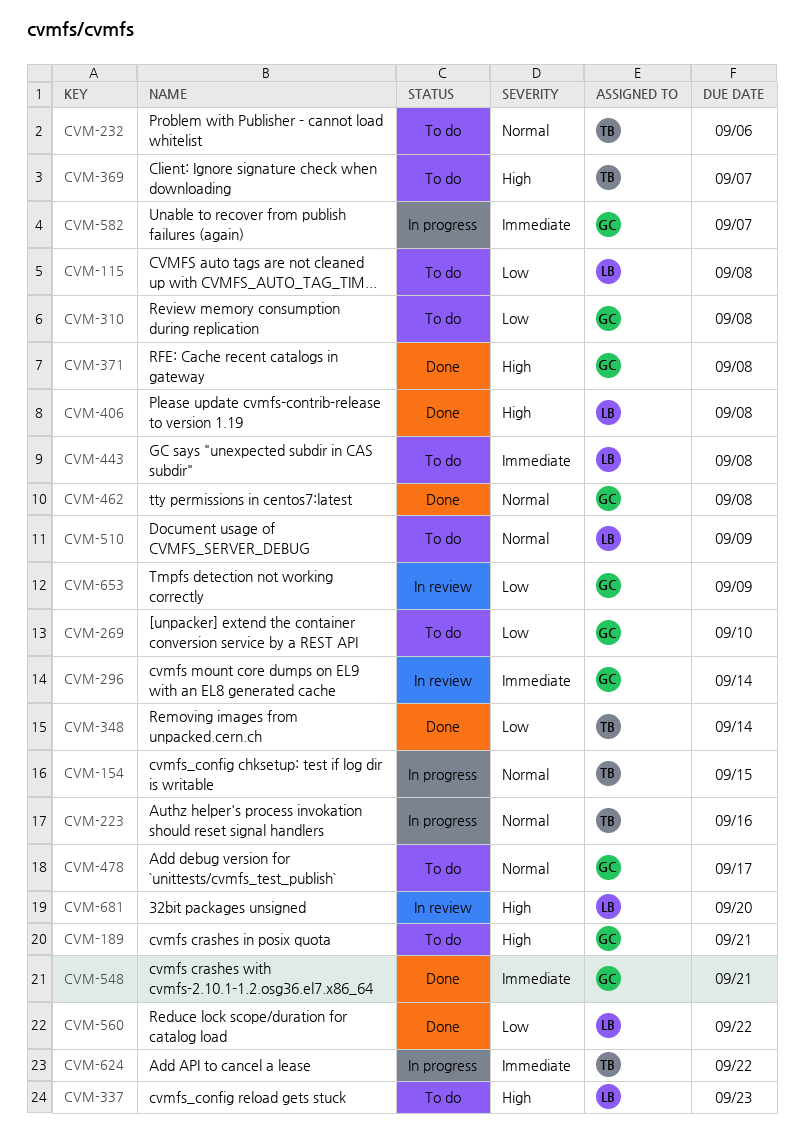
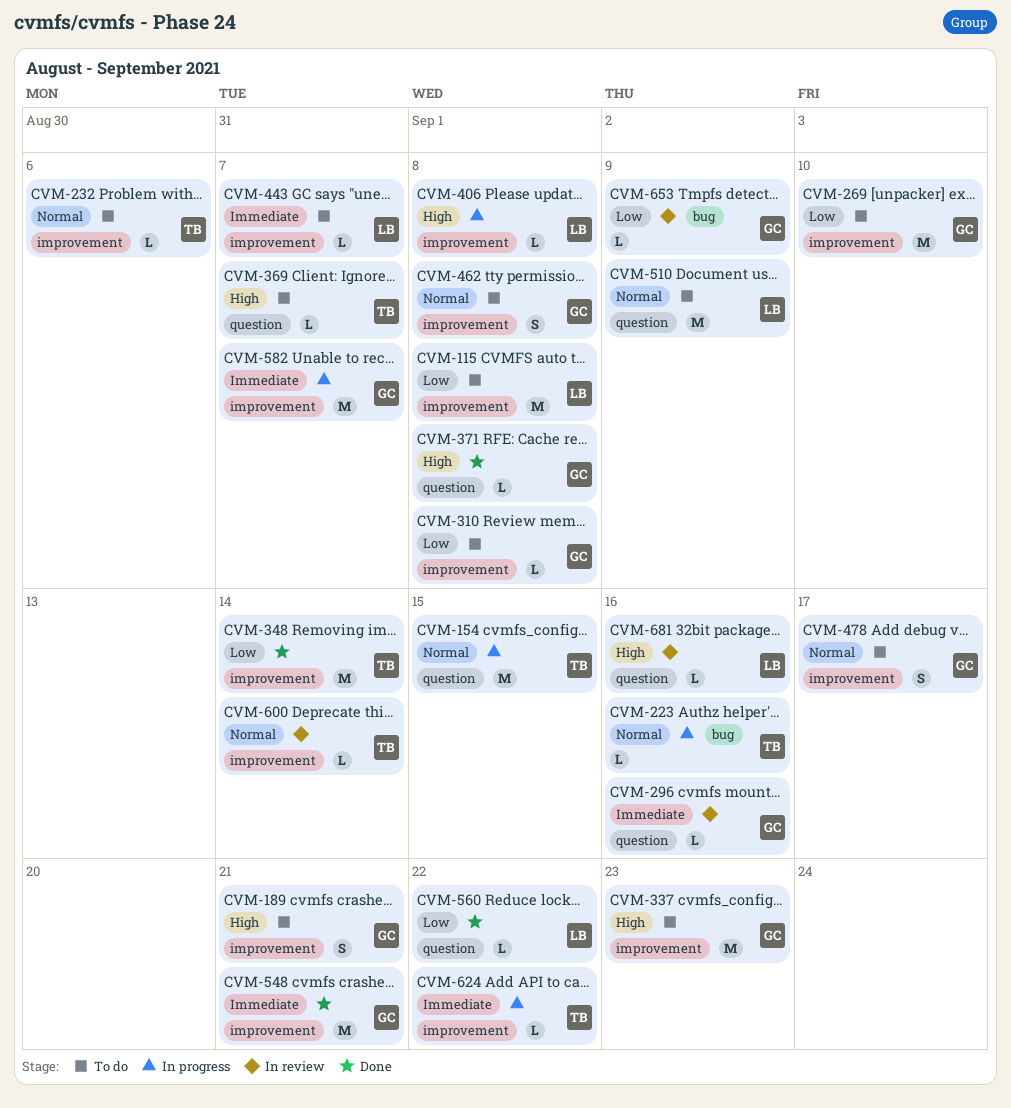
CVM-296, due: Sep 14 -> Sep 16
CVM-337, owner: LB -> GC
CVM-406, status: Done -> In progress
CVM-443, due: Sep 8 -> Sep 7
CVM-462, status: Done -> To do
CVM-600: none -> present
CVM-681, due: Sep 20 -> Sep 16

